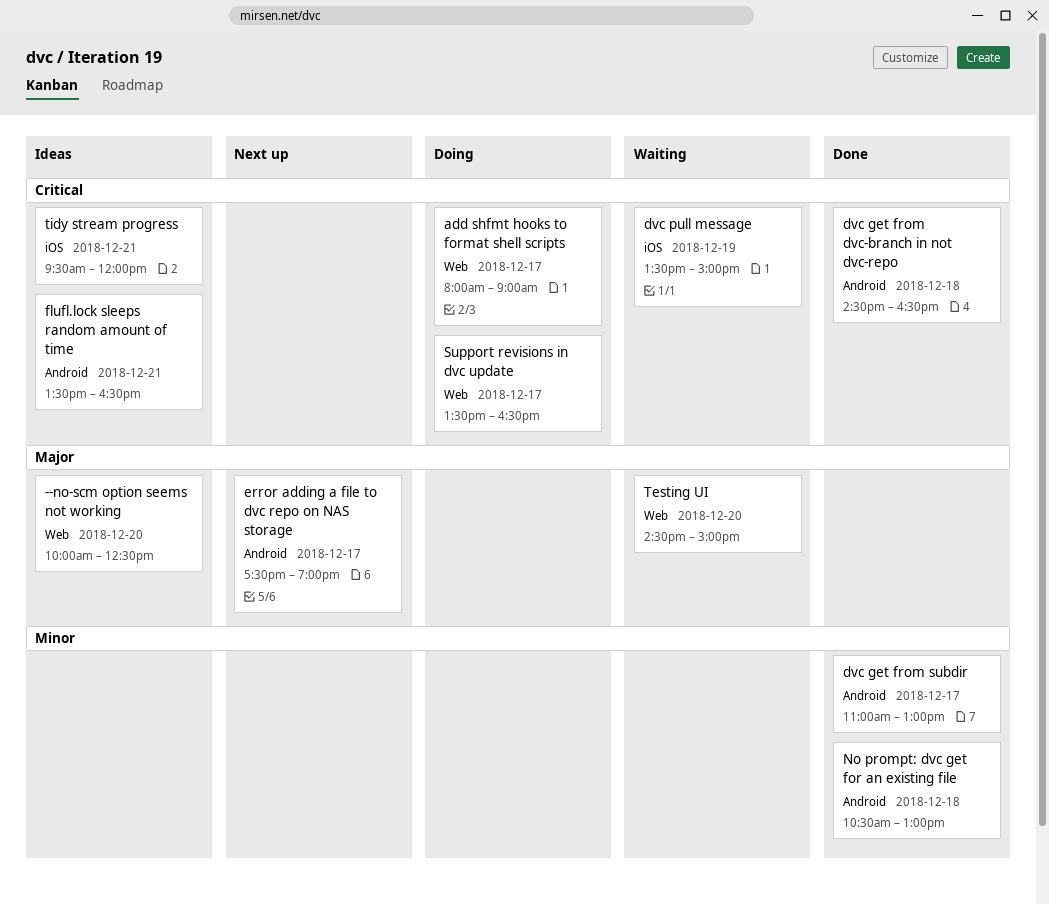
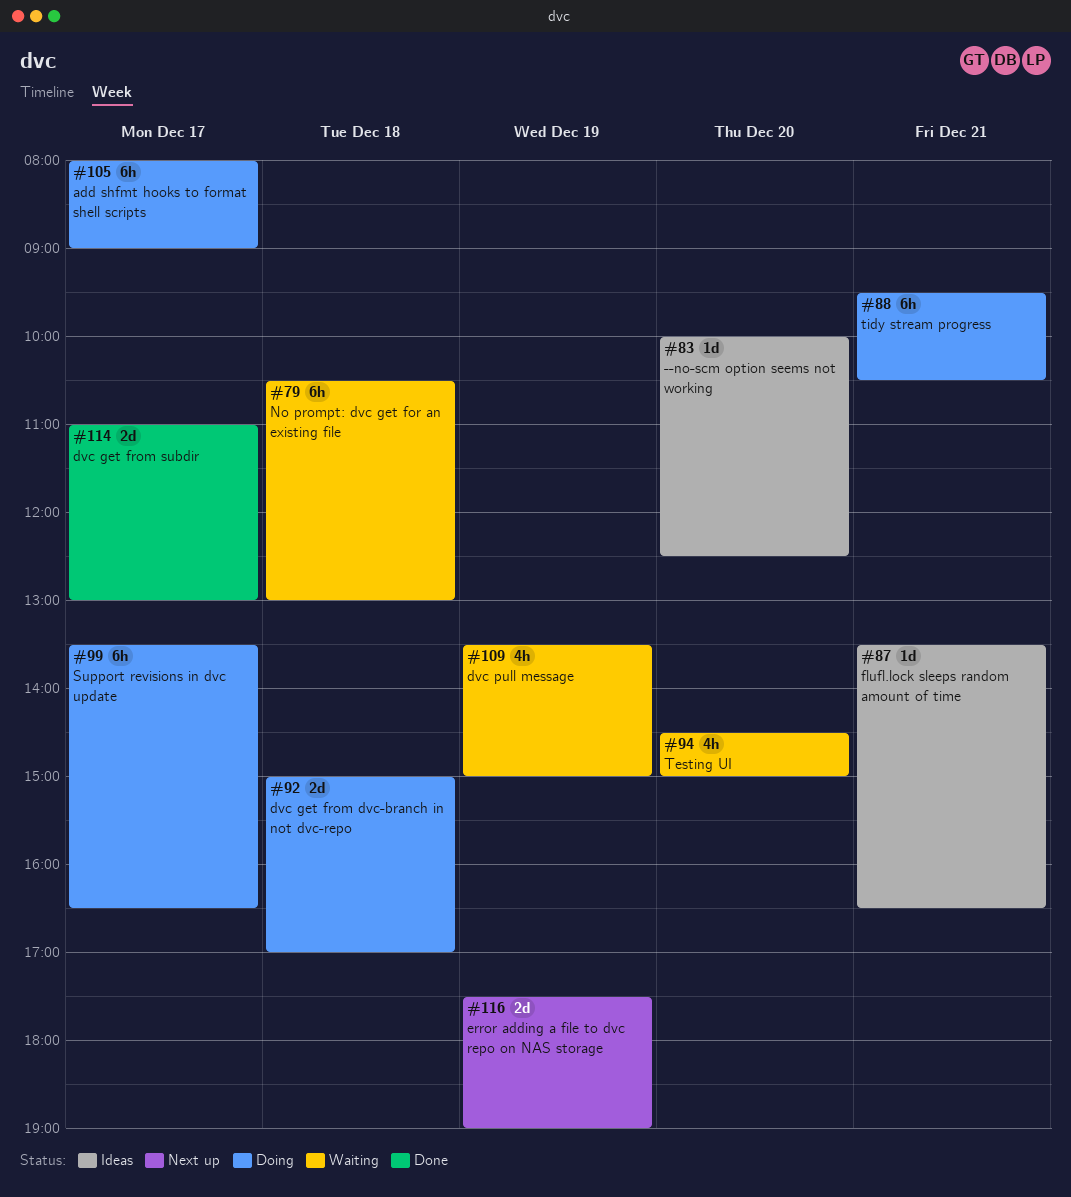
dvc get from dvc-branch in not dvc-repo, status: Done -> Doing
dvc get from dvc-branch in not dvc-repo, begins: 14:30 -> 15:00
dvc get from dvc-branch in not dvc-repo, ends: 16:30 -> 17:00
error adding a file to dvc repo on NAS storage, day: Dec 17 -> Dec 19
No prompt: dvc get for an existing file, status: Done -> Waiting
tidy stream progress, status: Ideas -> Doing
tidy stream progress, ends: 12:00 -> 10:30

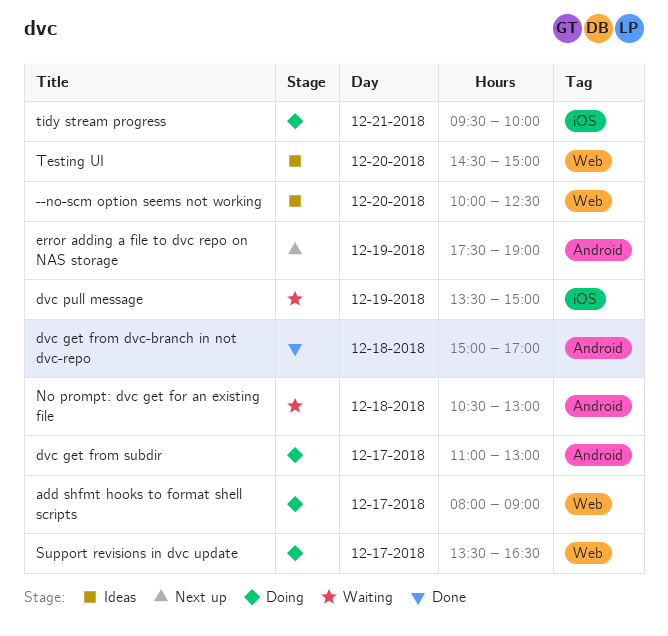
dvc get from dvc-branch in not dvc-repo, status: Doing -> Done
dvc get from subdir, status: Done -> Doing
flufl.lock sleeps random amount of time: present -> none
Testing UI, status: Waiting -> Ideas
tidy stream progress, ends: 10:30 -> 10:00

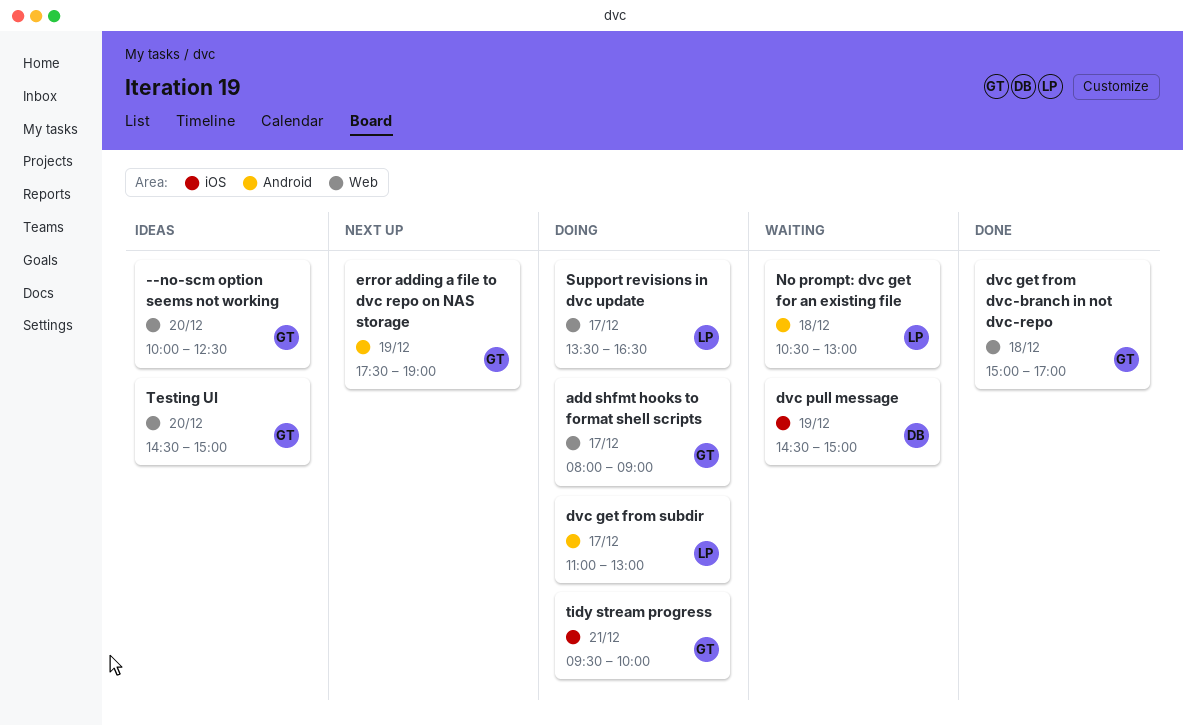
dvc get from dvc-branch in not dvc-repo, label: Android -> Web
dvc pull message, begins: 13:30 -> 14:30

